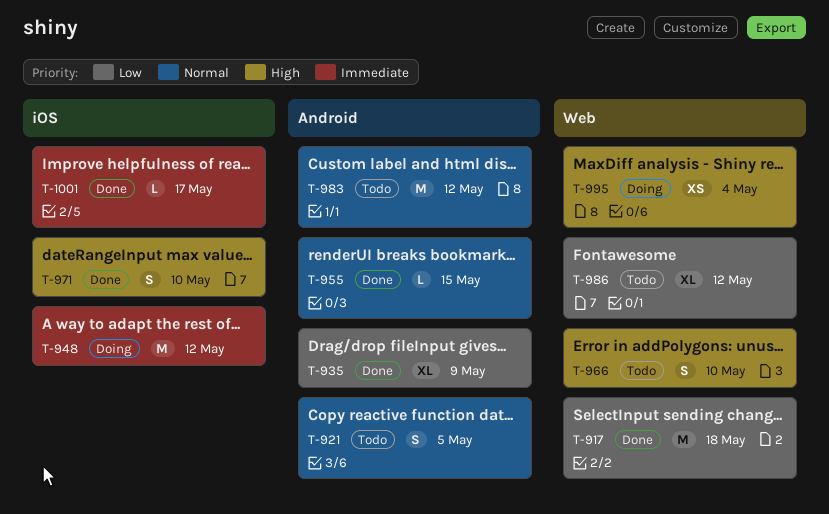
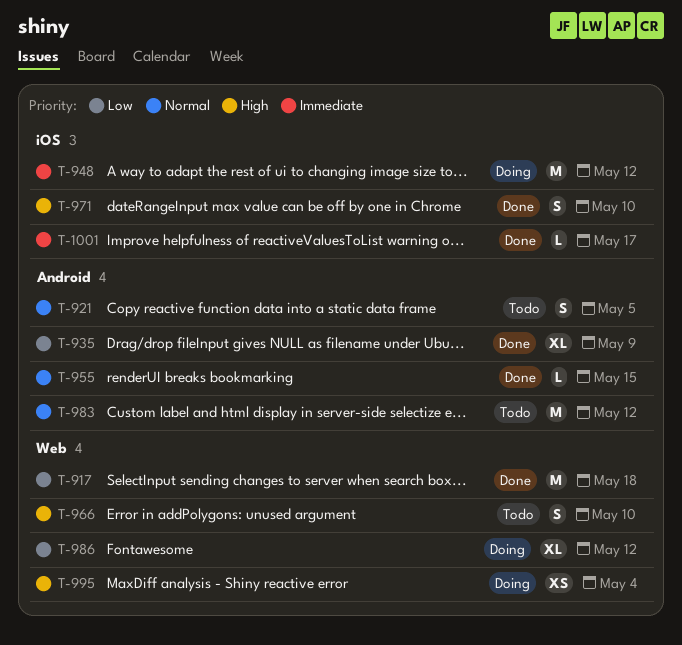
T-986, status: Todo -> Doing

